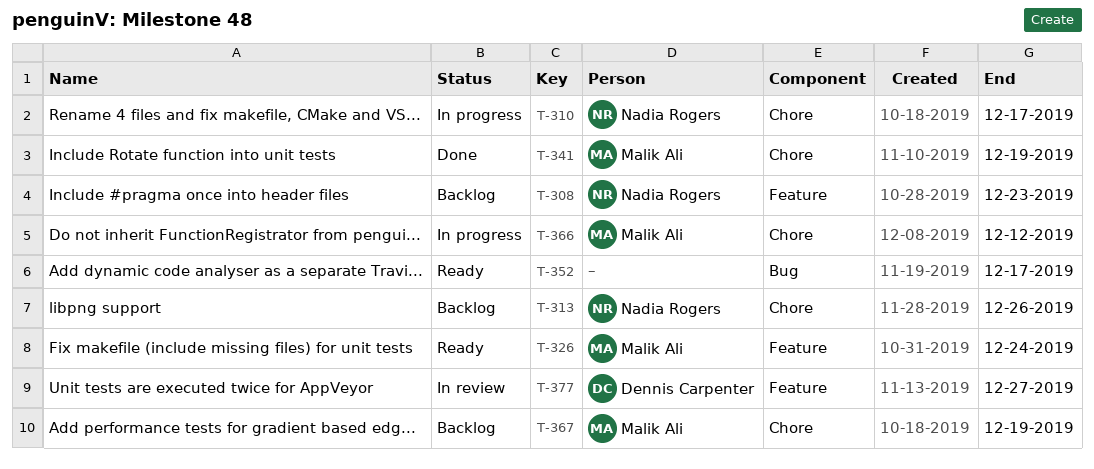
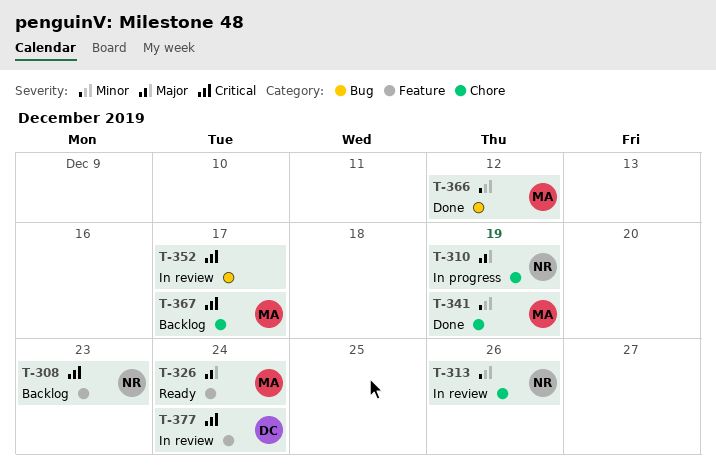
T-310, due: Dec 17 -> Dec 19
T-313, status: Backlog -> In review
T-352, status: Ready -> In review
T-366, status: In progress -> Done
T-366, label: Chore -> Bug
T-367, due: Dec 19 -> Dec 17
T-377, due: Dec 27 -> Dec 24

